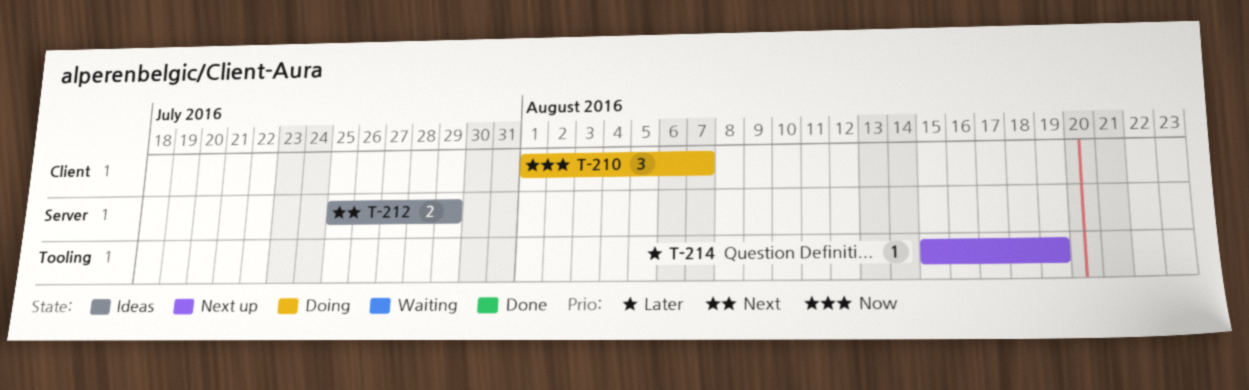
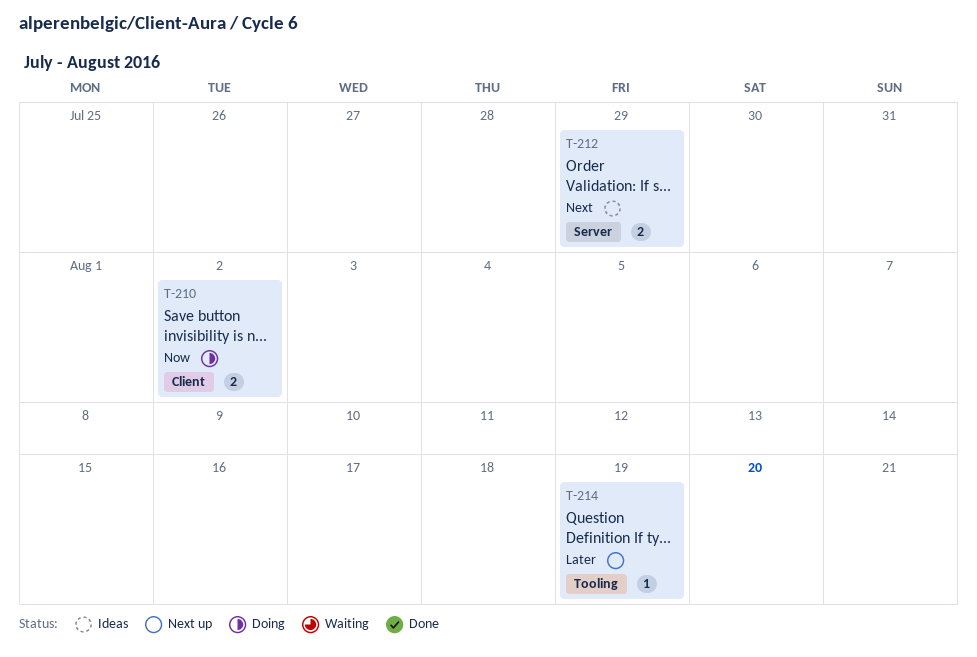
T-210, estimate: 3 -> 2
T-210, due: Aug 7 -> Aug 2

